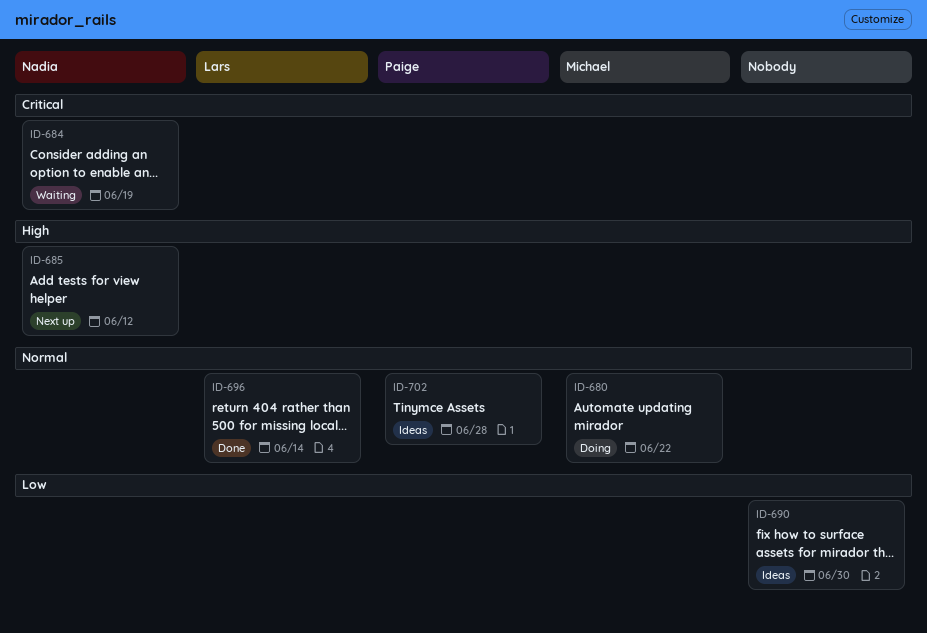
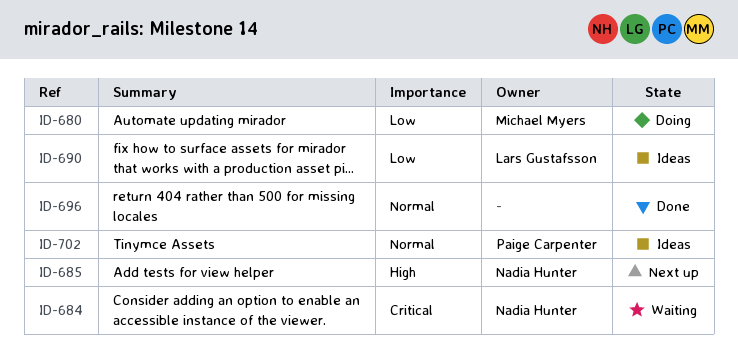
ID-680, priority: Normal -> Low
ID-690, owner: none -> Lars Gustafsson
ID-696, owner: Lars Gustafsson -> none

